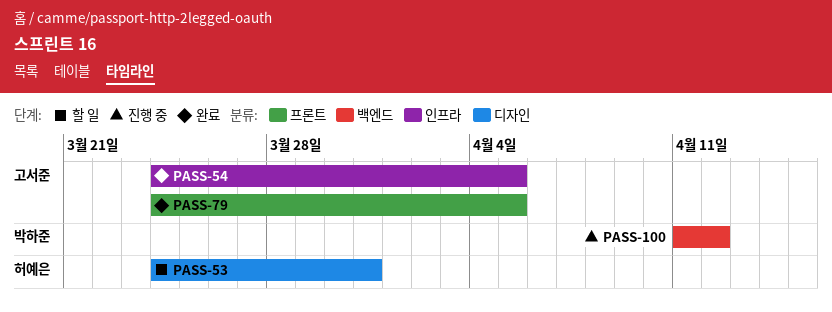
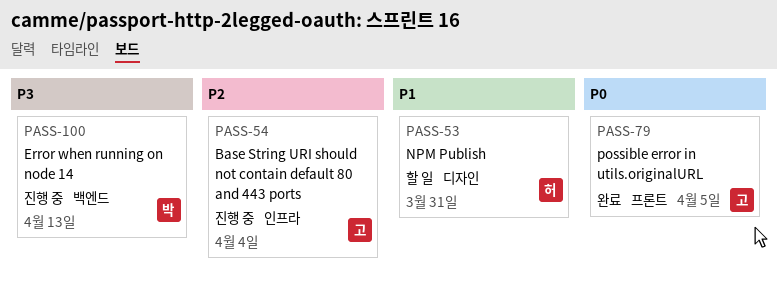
PASS-54, status: 완료 -> 진행 중
PASS-54, due: Apr 5 -> Apr 4
PASS-100, due: Apr 12 -> Apr 13

